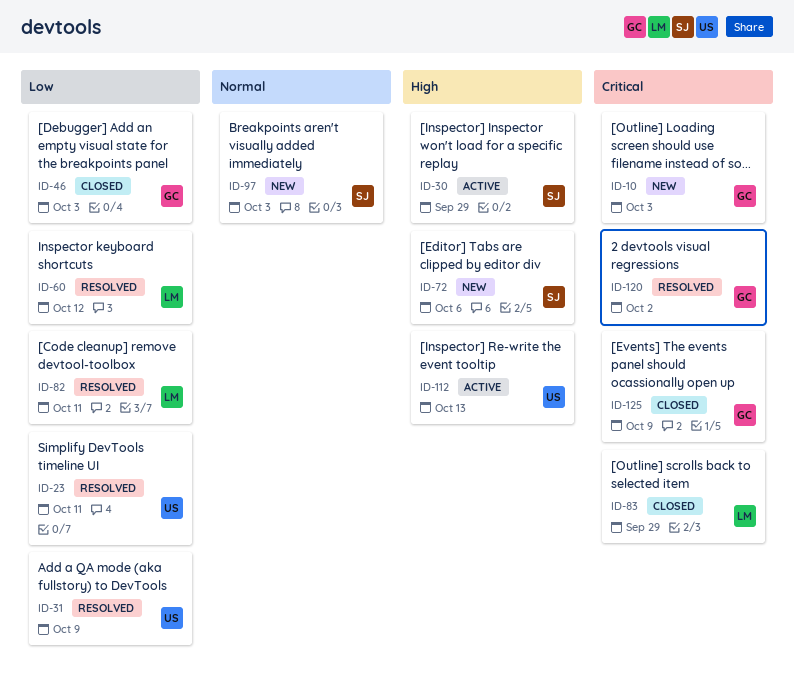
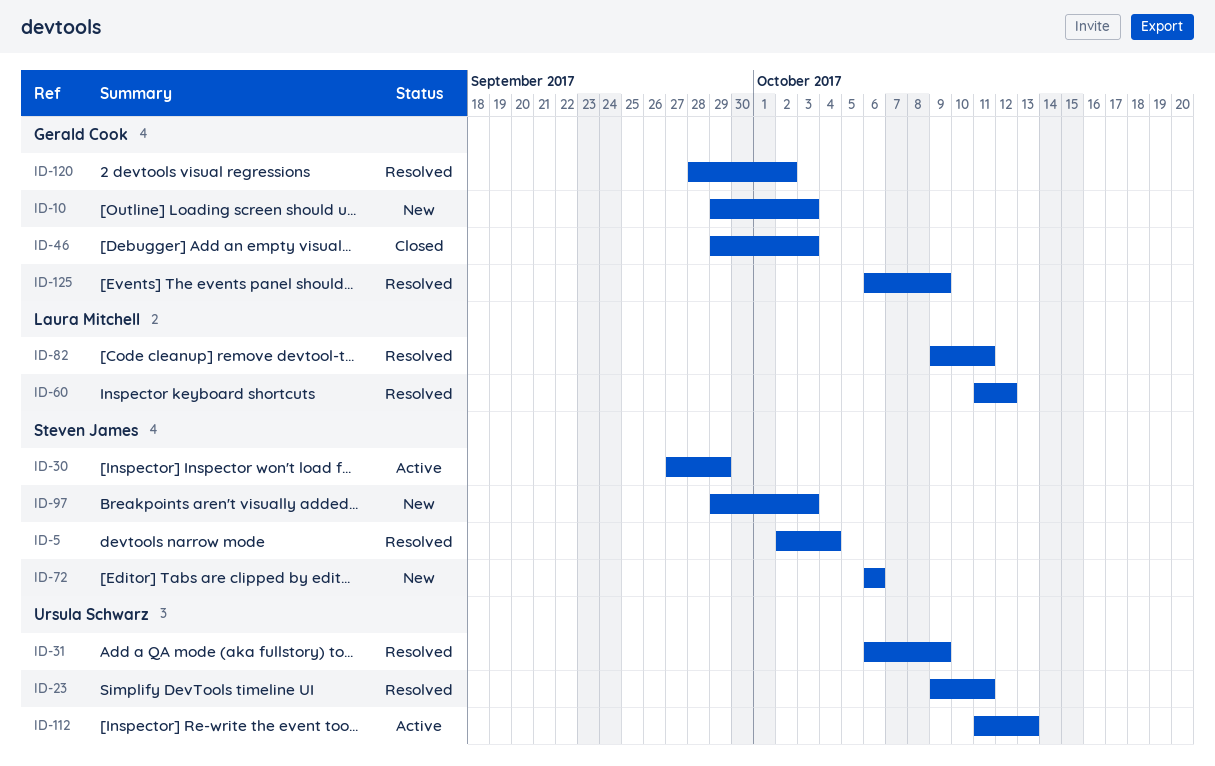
ID-5: none -> present
ID-83: present -> none
ID-125, status: Closed -> Resolved

